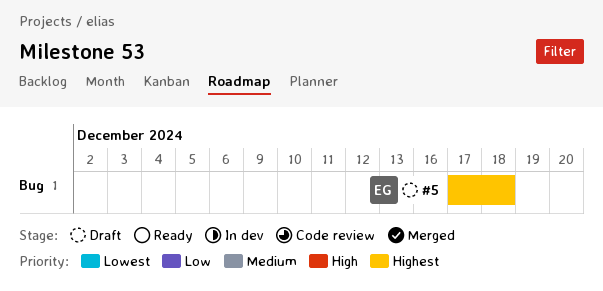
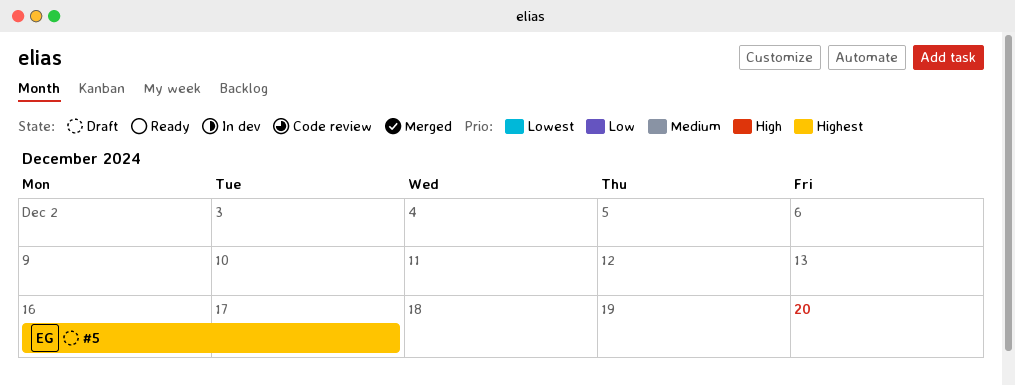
#5, start: Dec 17 -> Dec 16
#5, due: Dec 18 -> Dec 17

